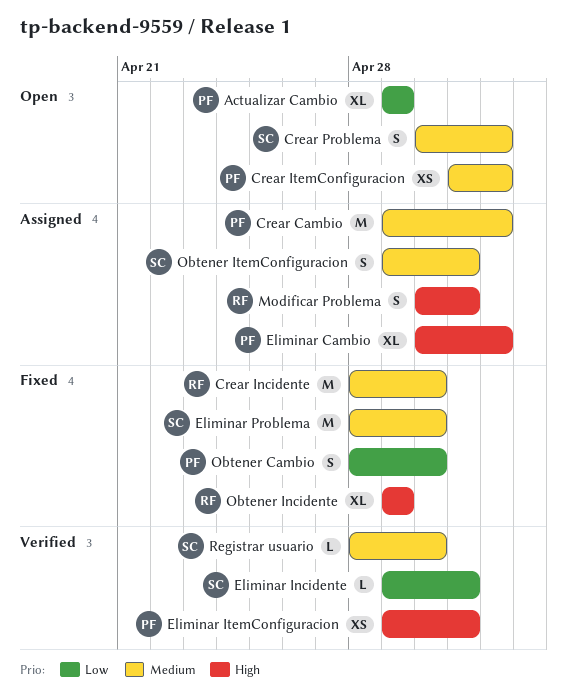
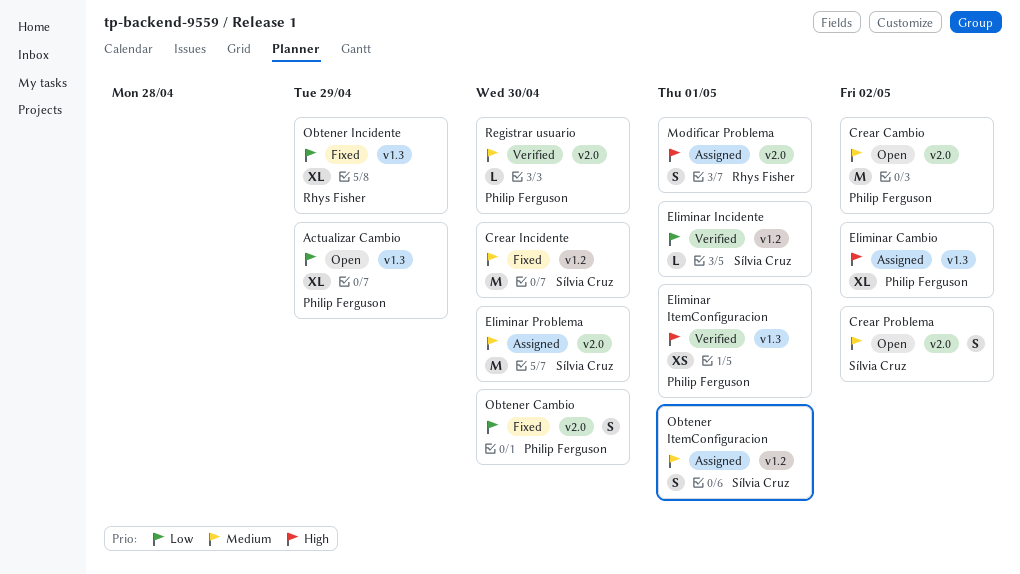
Crear Cambio, status: Assigned -> Open
Crear Incidente, owner: Rhys Fisher -> Sílvia Cruz
Crear ItemConfiguracion: present -> none
Eliminar Problema, status: Fixed -> Assigned
Obtener Incidente, priority: High -> Low
Registrar usuario, owner: Sílvia Cruz -> Philip Ferguson

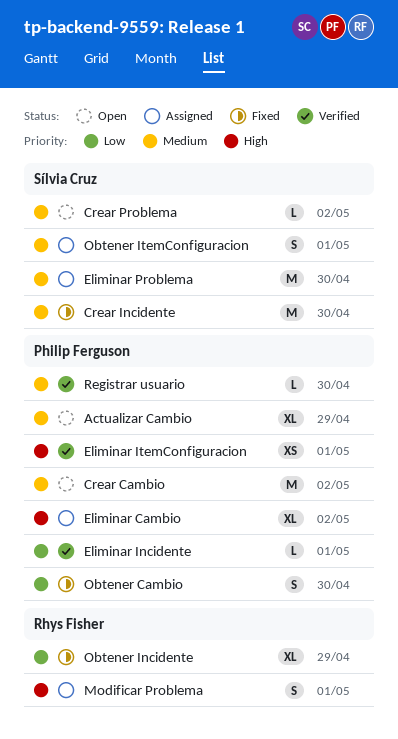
Actualizar Cambio, priority: Low -> Medium
Crear Problema, estimate: S -> L
Eliminar Incidente, owner: Sílvia Cruz -> Philip Ferguson

